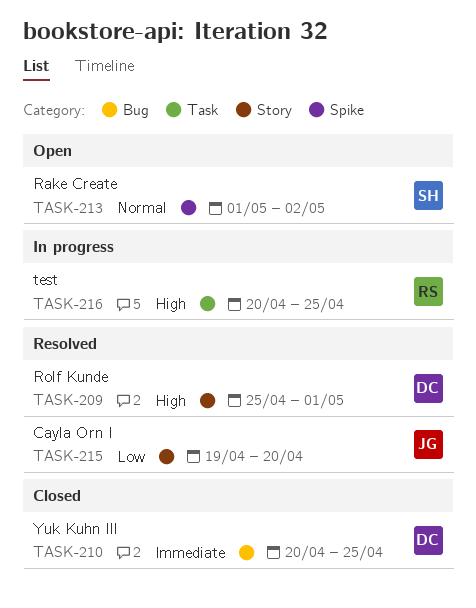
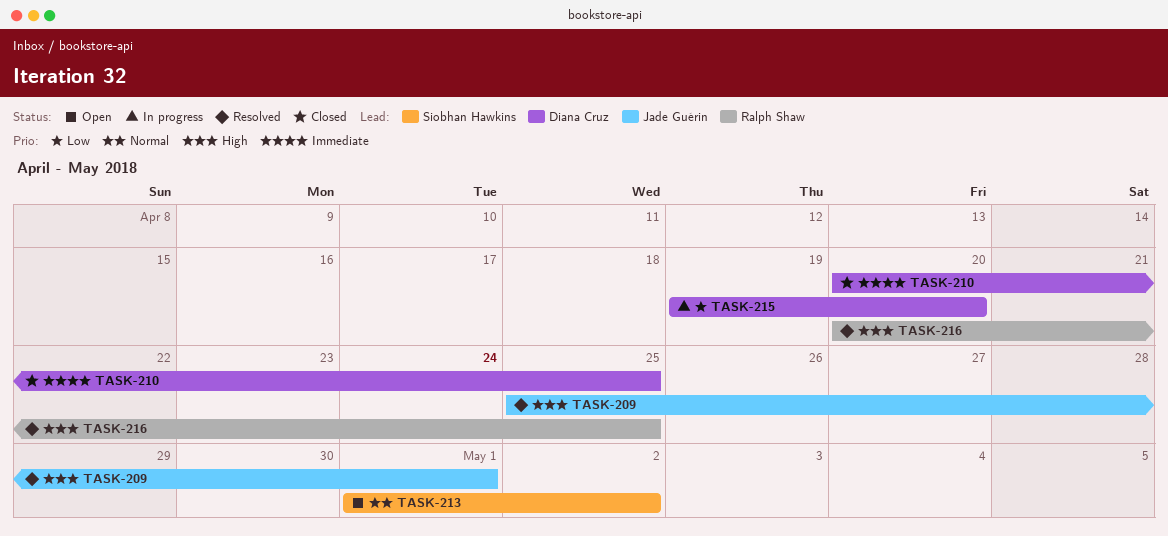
TASK-209, owner: Diana Cruz -> Jade Guérin
TASK-215, status: Resolved -> In progress
TASK-215, owner: Jade Guérin -> Diana Cruz
TASK-216, status: In progress -> Resolved

